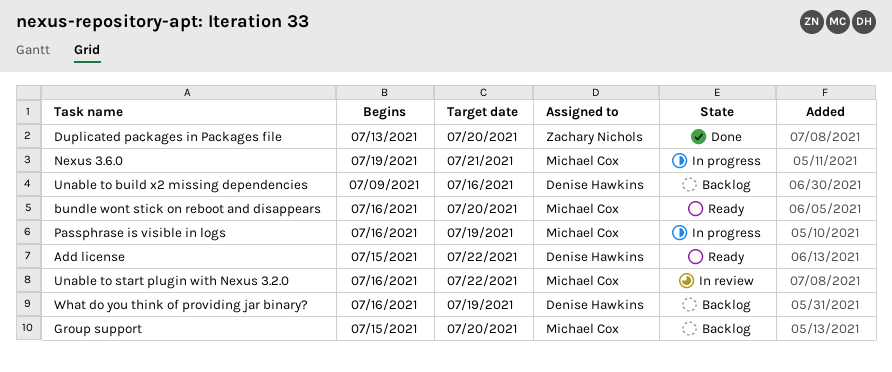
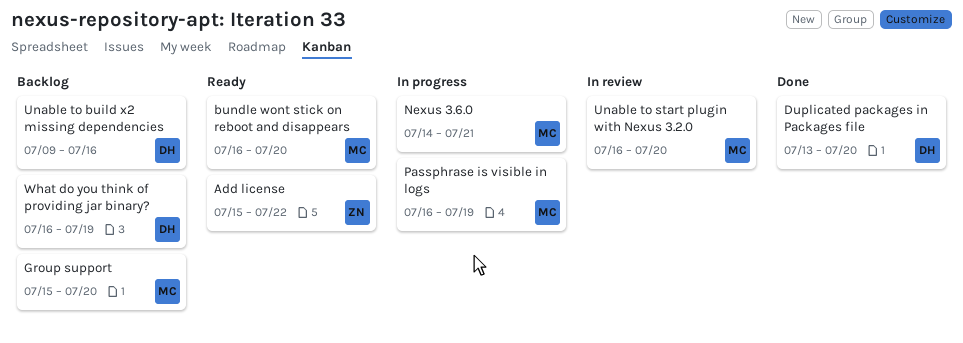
Add license, owner: Denise Hawkins -> Zachary Nichols
Duplicated packages in Packages file, owner: Zachary Nichols -> Denise Hawkins
Nexus 3.6.0, start: Jul 19 -> Jul 14
Unable to start plugin with Nexus 3.2.0, due: Jul 22 -> Jul 20

